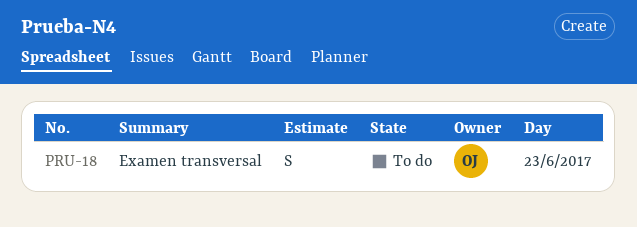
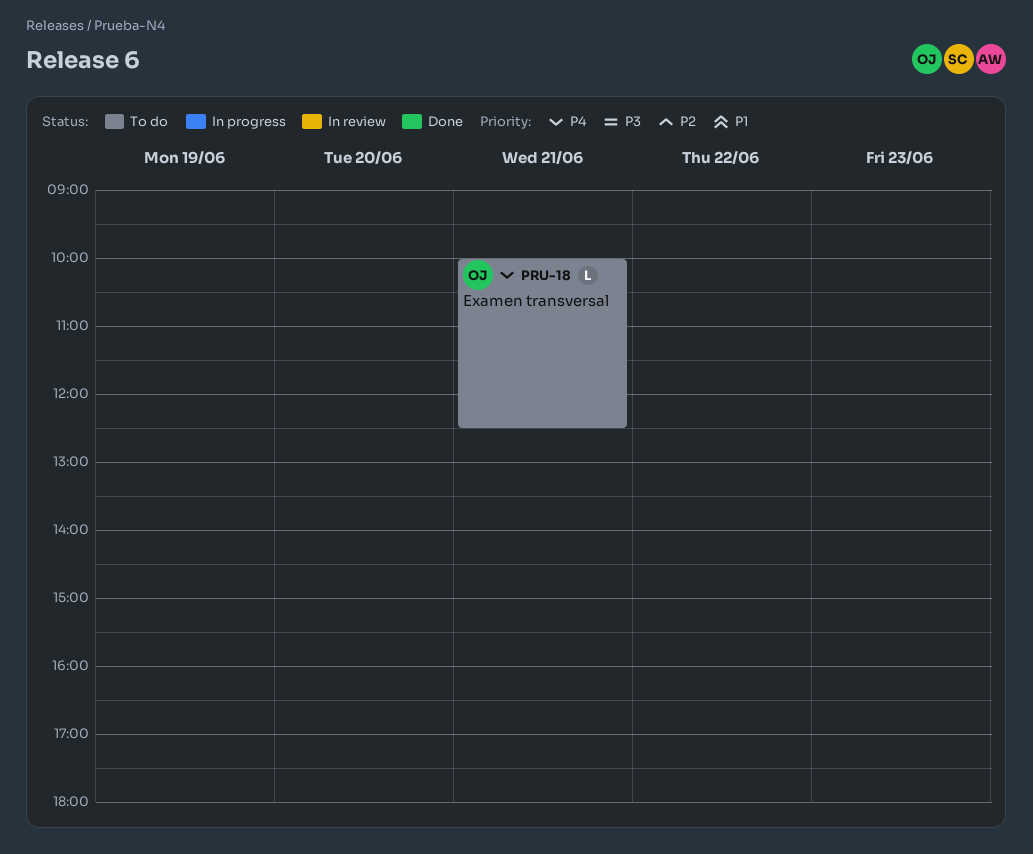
PRU-18, estimate: S -> L
PRU-18, day: Jun 23 -> Jun 21

